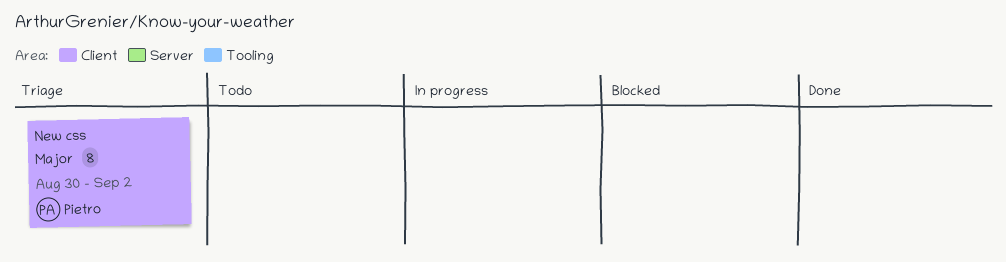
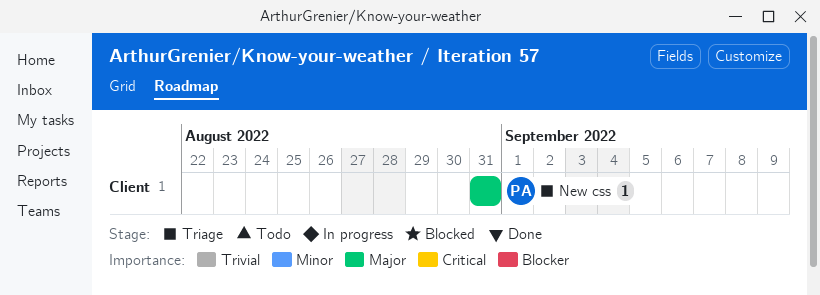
New css, estimate: 8 -> 1
New css, start: Aug 30 -> Aug 31
New css, due: Sep 2 -> Aug 31

